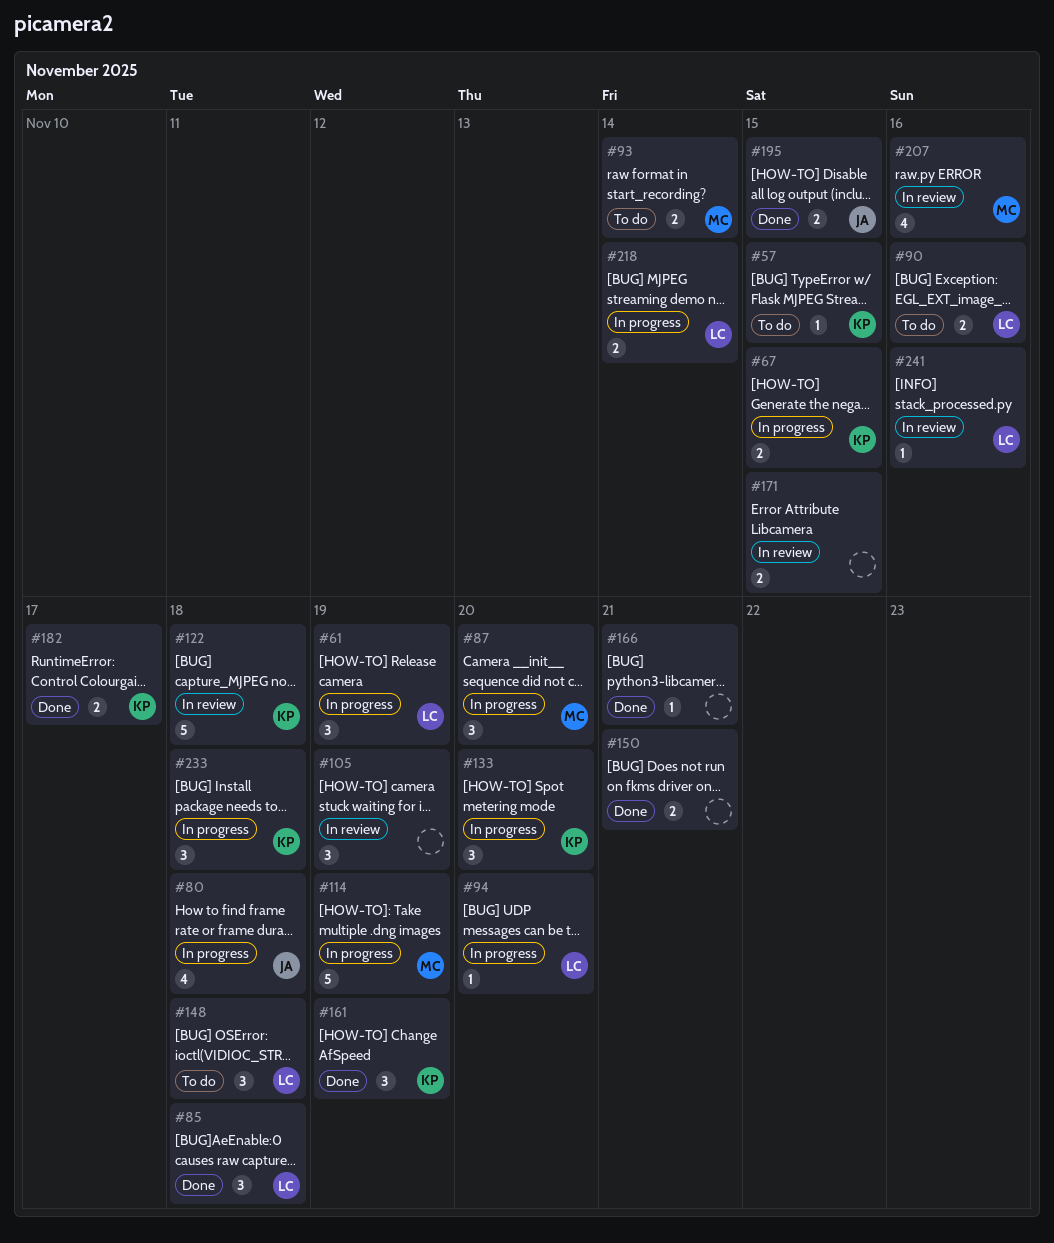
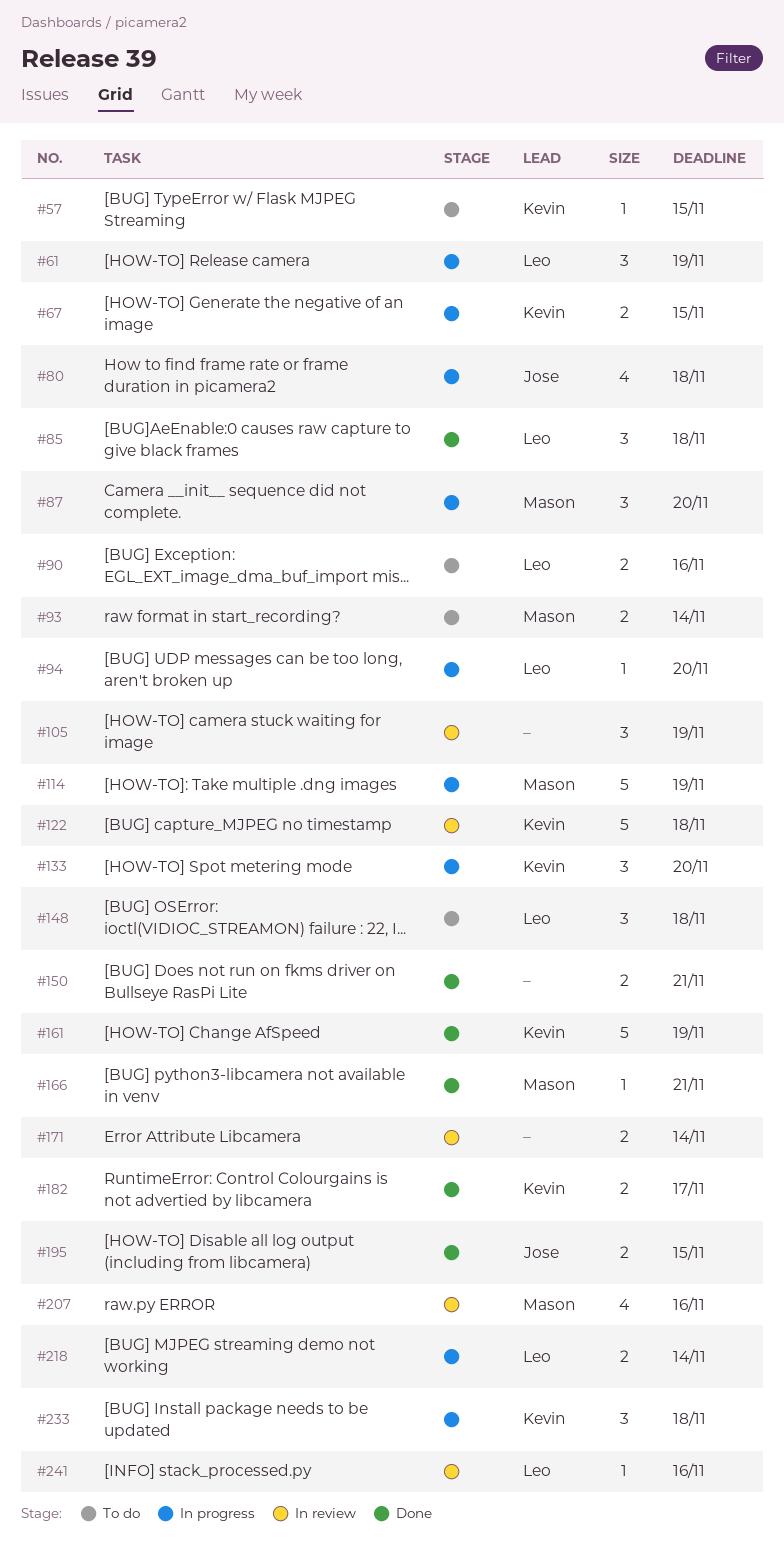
#161, estimate: 3 -> 5
#166, owner: none -> Mason
#171, due: Nov 15 -> Nov 14

